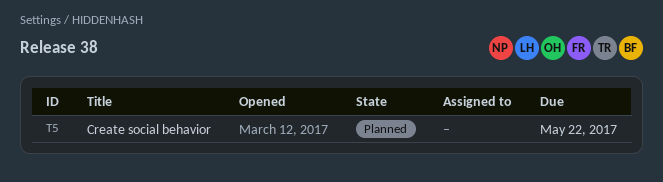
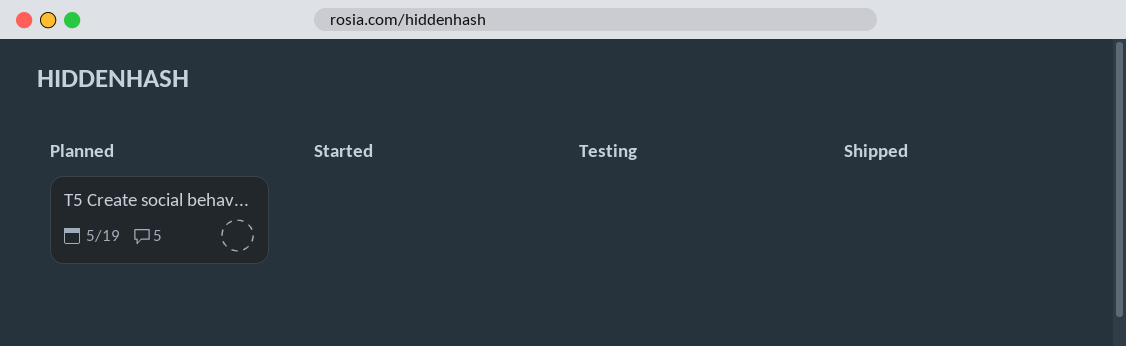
T5, due: May 22 -> May 19

